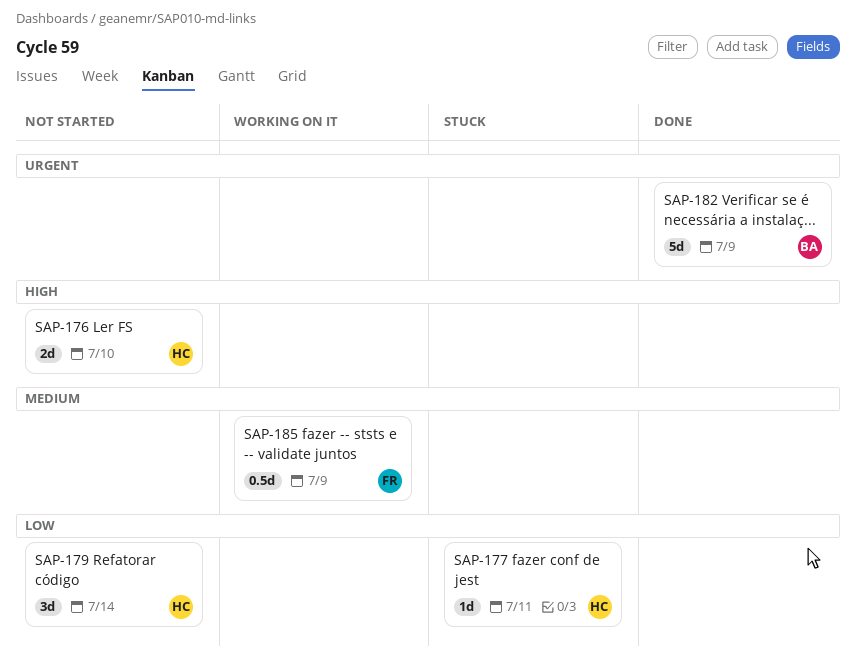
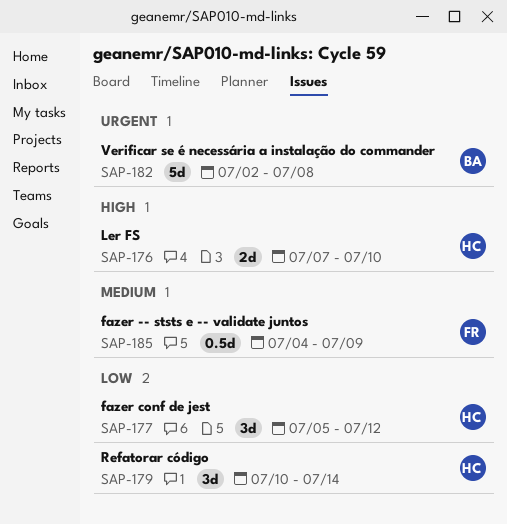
SAP-177, estimate: 1d -> 3d
SAP-177, due: Jul 11 -> Jul 12
SAP-182, due: Jul 9 -> Jul 8

